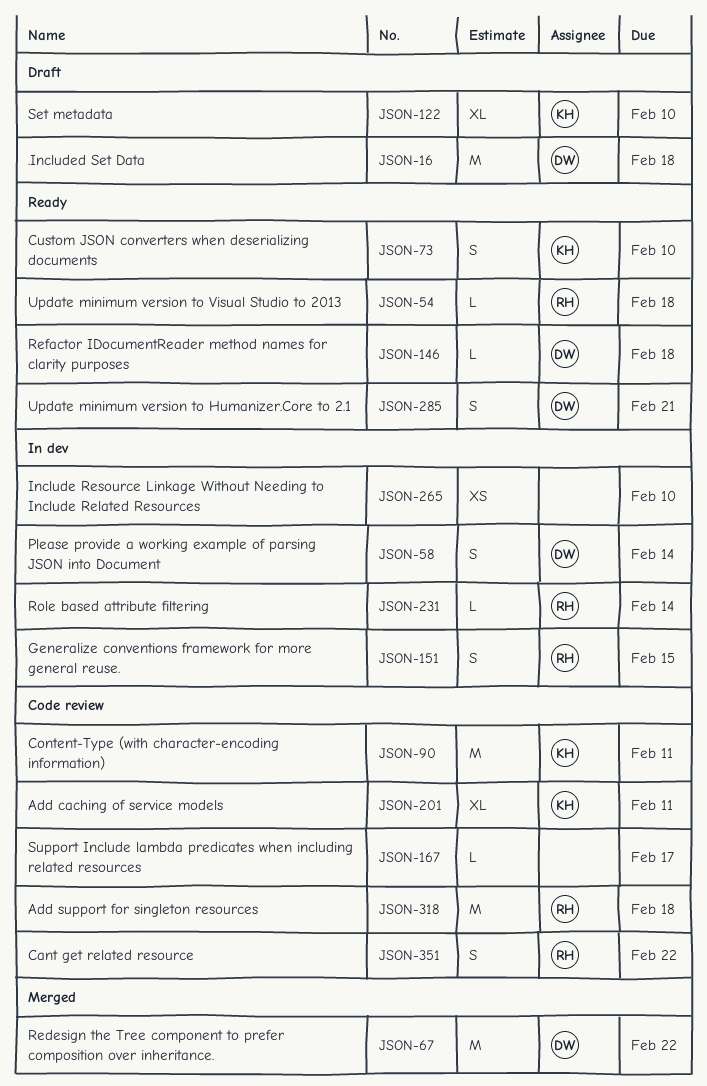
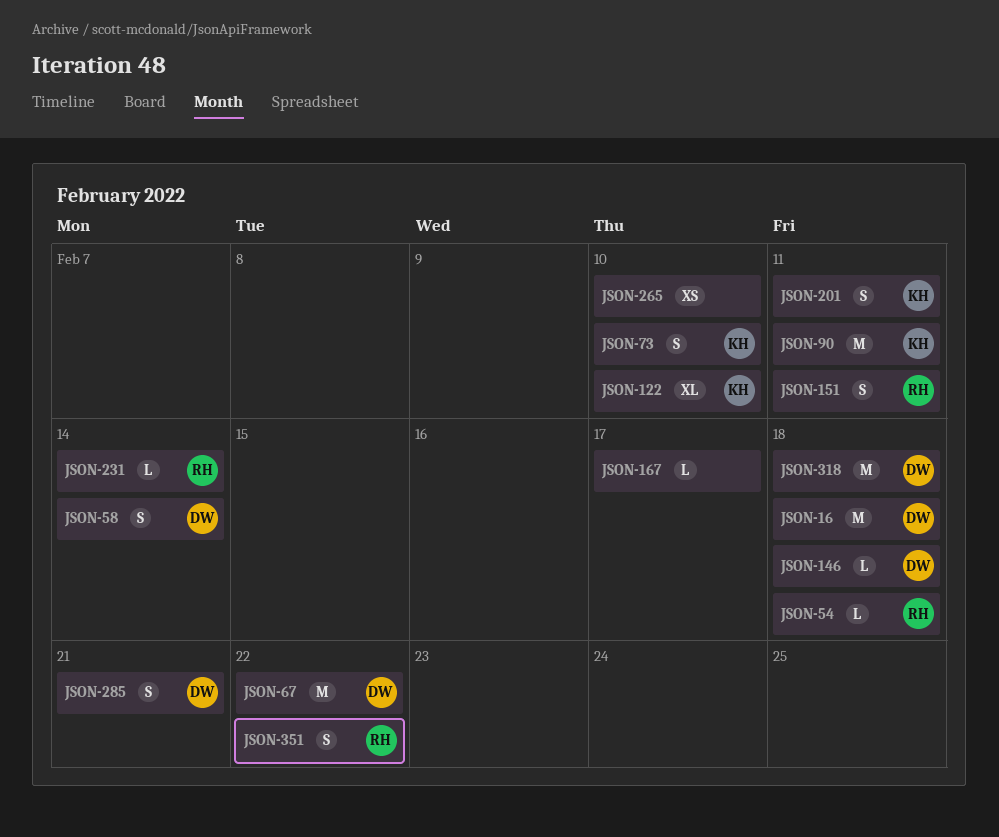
JSON-151, due: Feb 15 -> Feb 11
JSON-201, estimate: XL -> S
JSON-318, owner: RH -> DW

